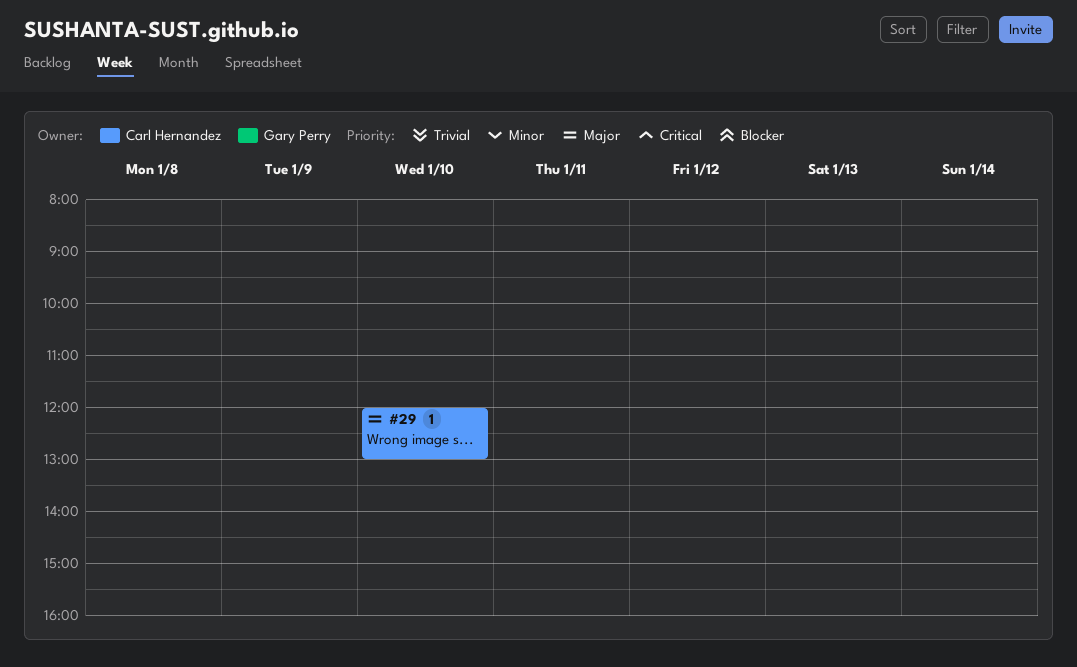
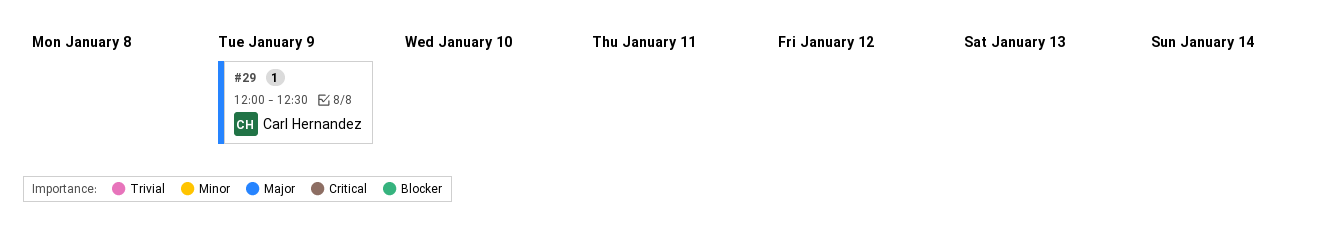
#29, day: Jan 10 -> Jan 9
#29, ends: 13:00 -> 12:30

